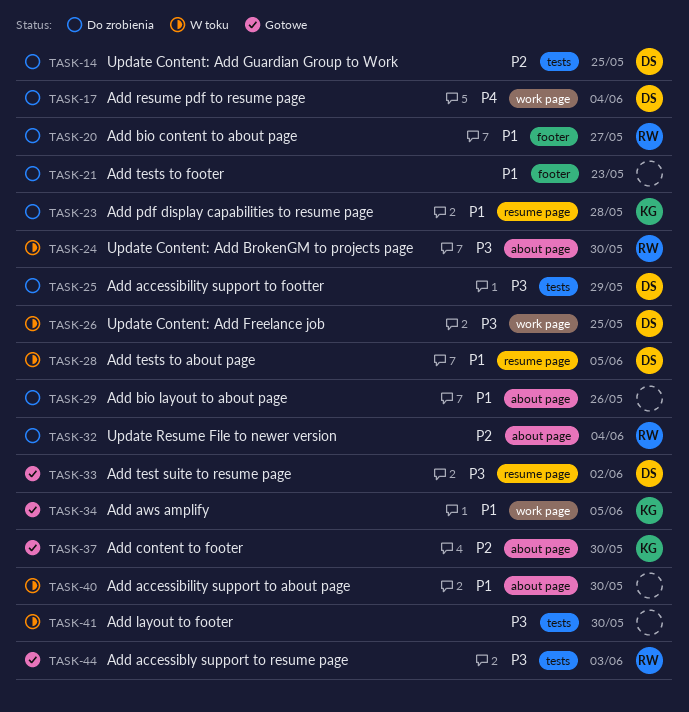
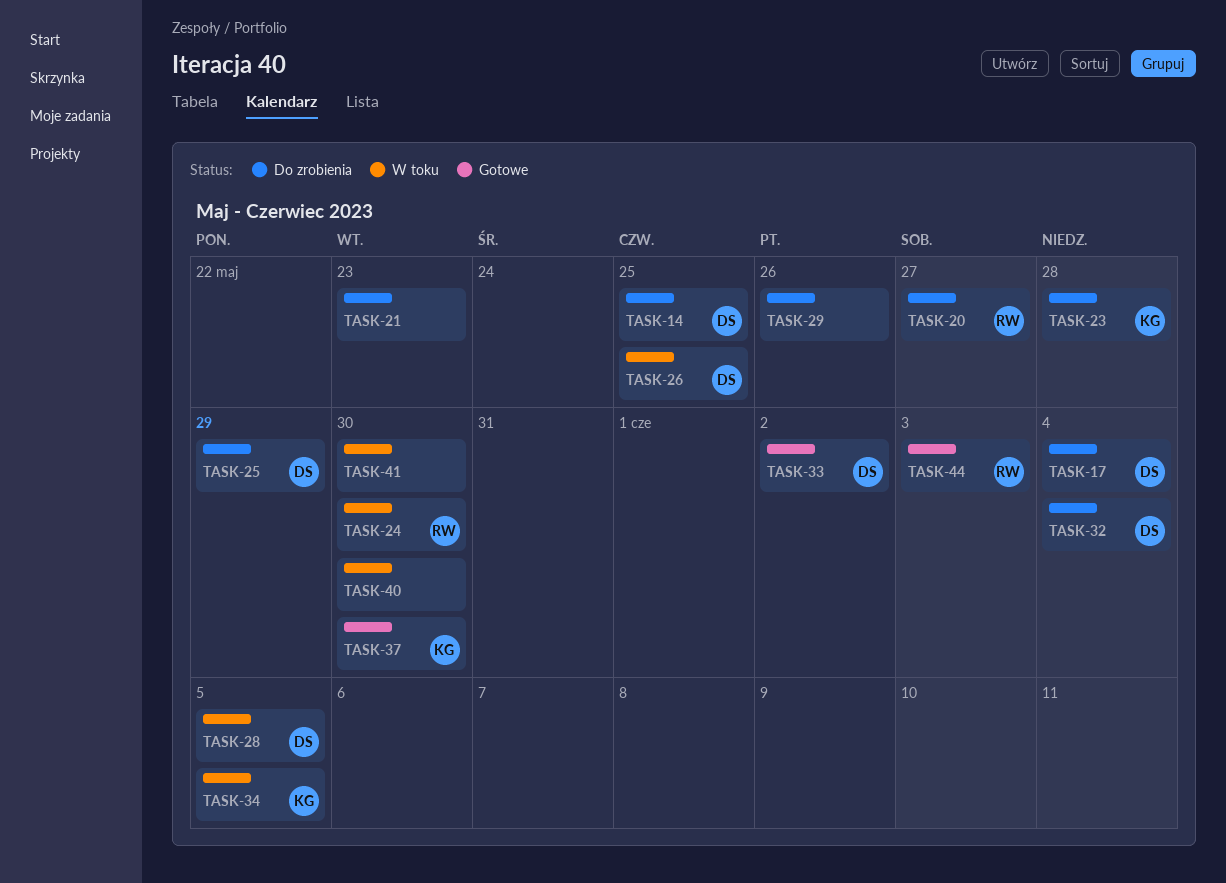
TASK-32, owner: RW -> DS
TASK-34, status: Gotowe -> W toku

